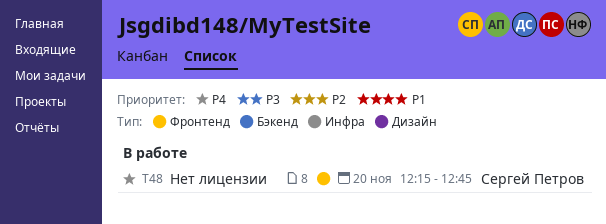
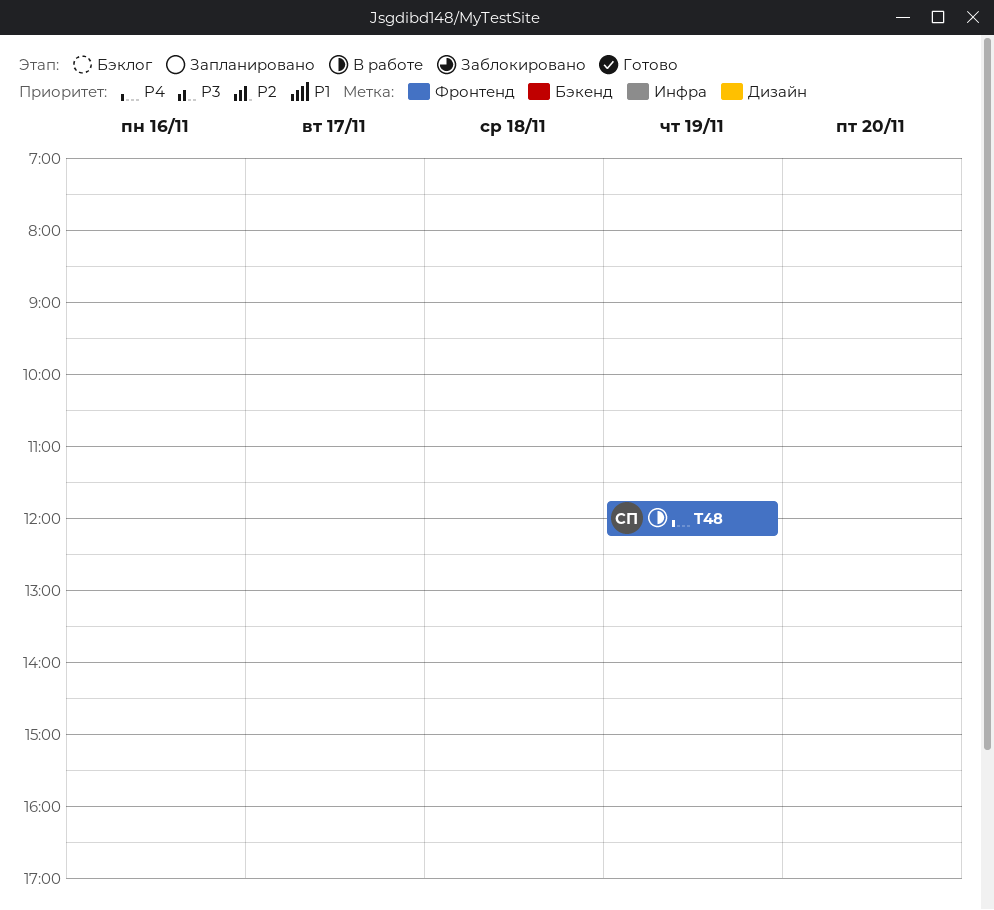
T48, day: Nov 20 -> Nov 19
T48, begins: 12:15 -> 11:45
T48, ends: 12:45 -> 12:15

